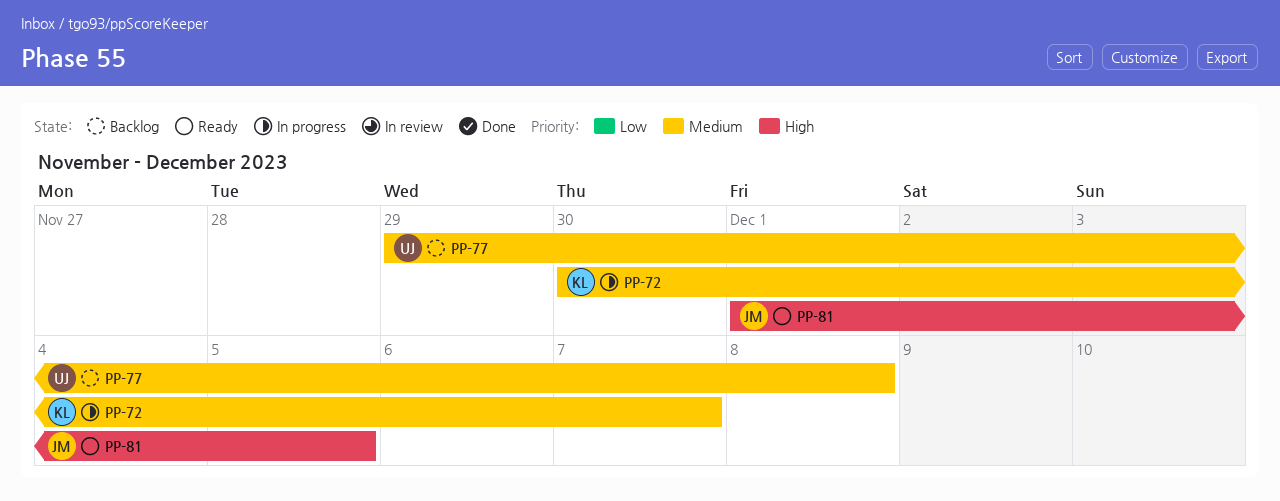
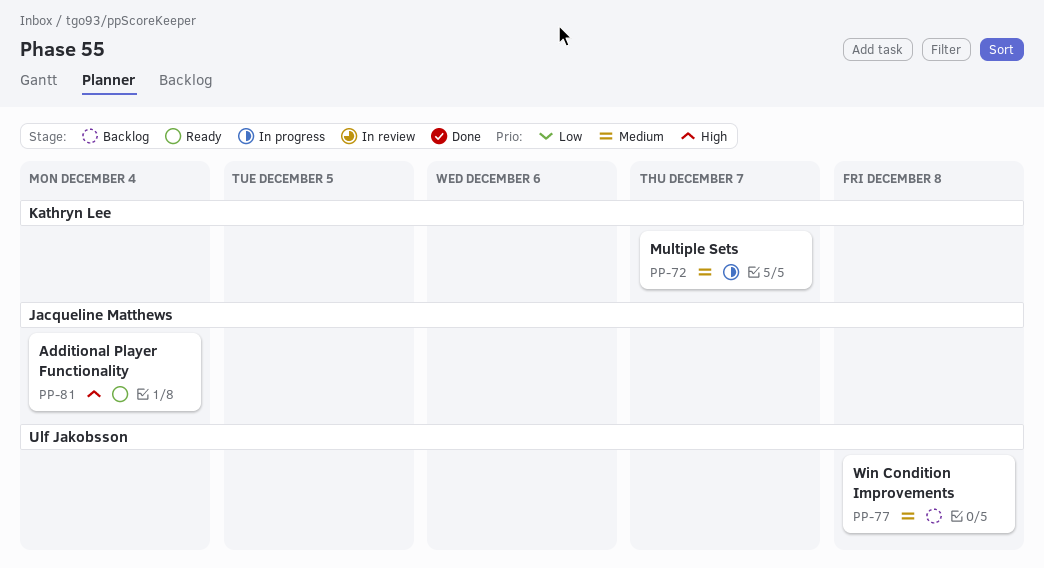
PP-81, due: Dec 5 -> Dec 4

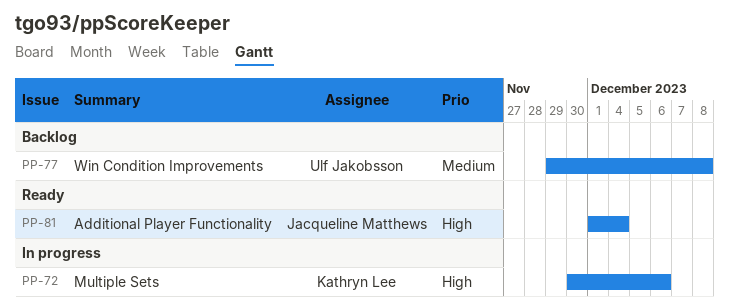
PP-72, priority: Medium -> High
PP-72, due: Dec 7 -> Dec 6

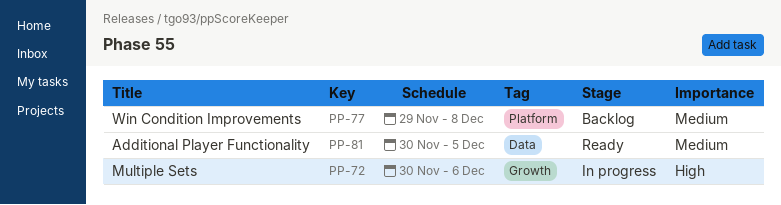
PP-81, priority: High -> Medium
PP-81, start: Dec 1 -> Nov 30
PP-81, due: Dec 4 -> Dec 5

